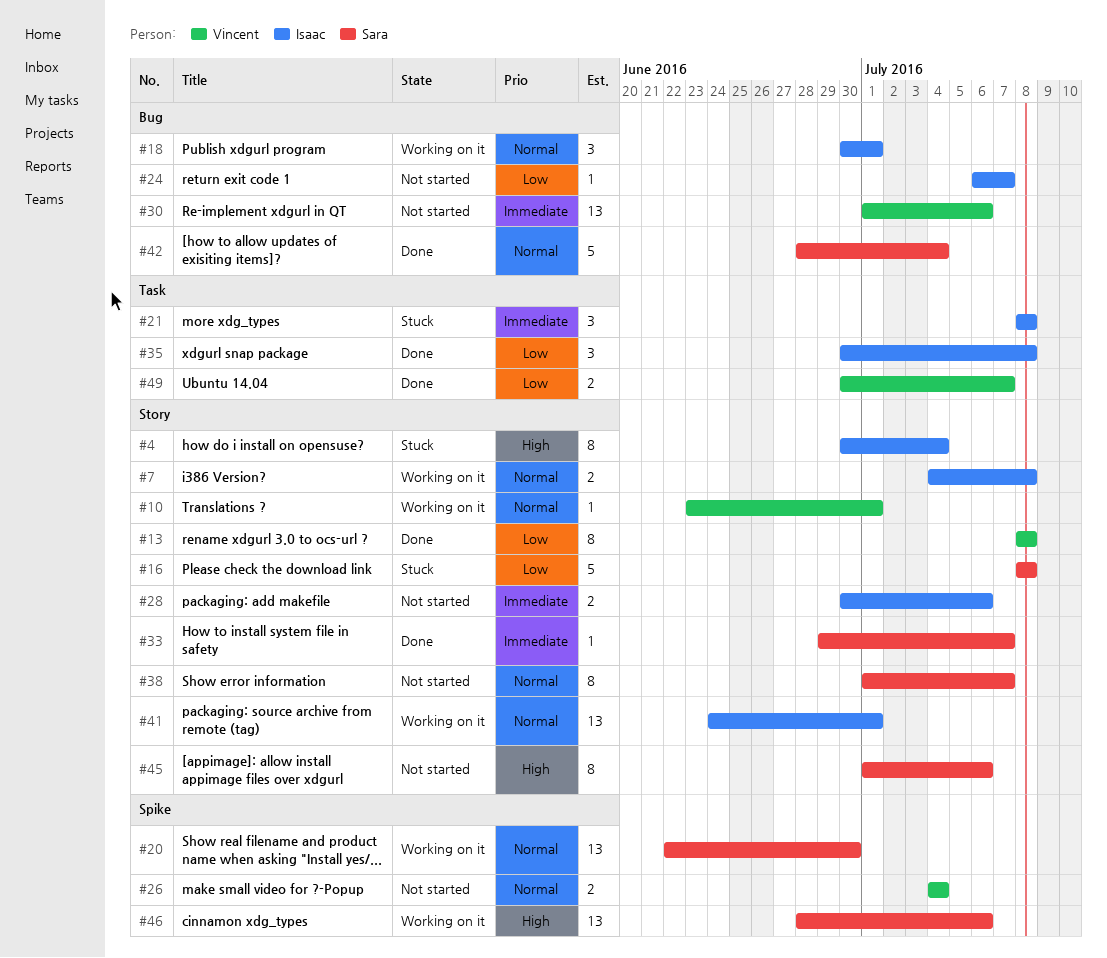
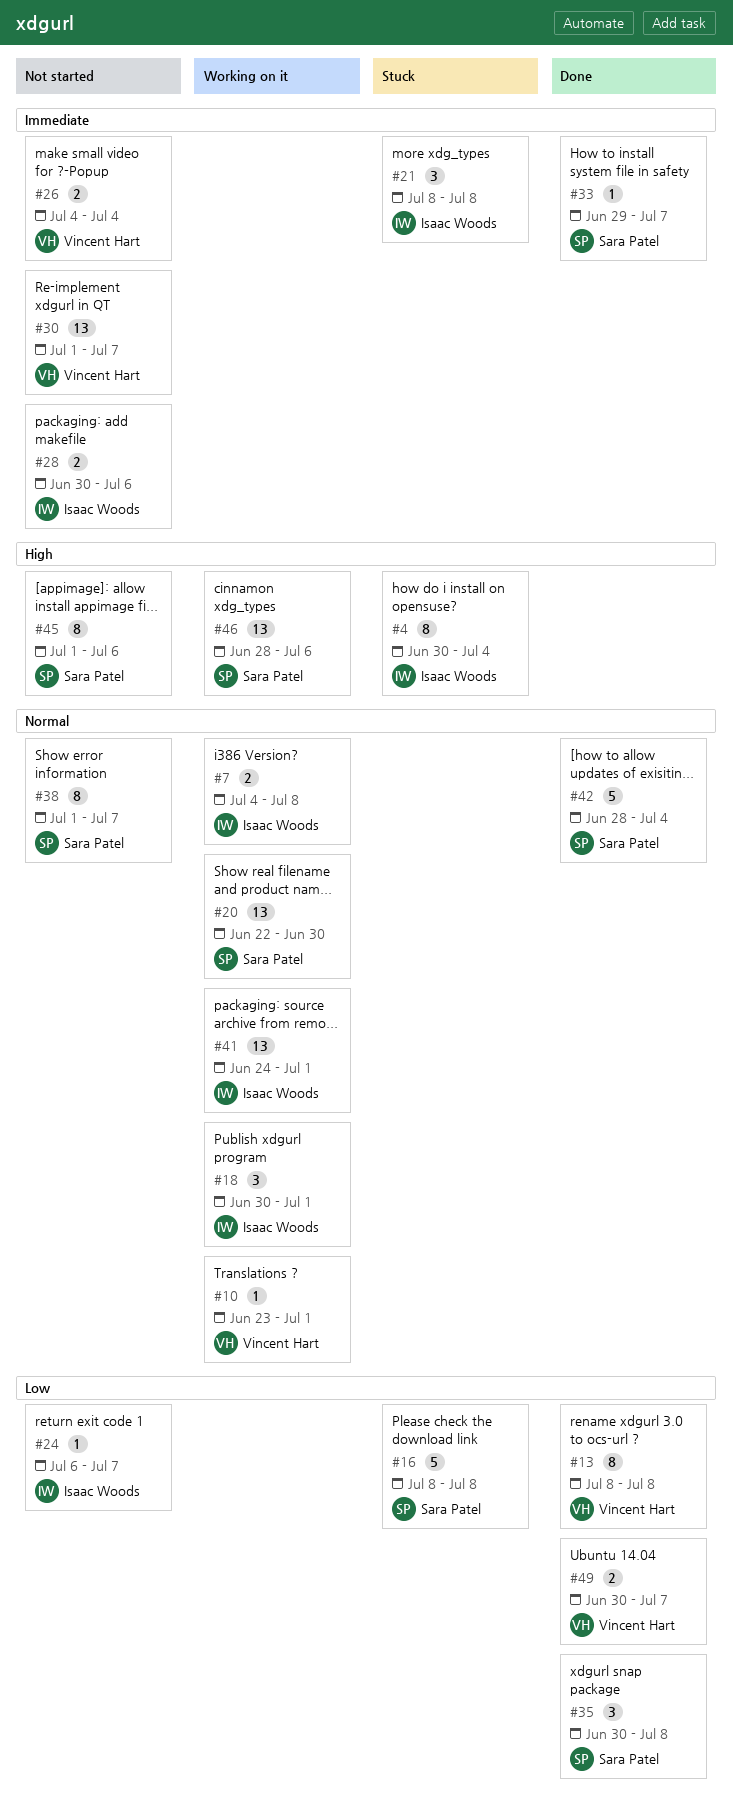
#26, priority: Normal -> Immediate
#30, due: Jul 6 -> Jul 7
#35, owner: Isaac Woods -> Sara Patel

